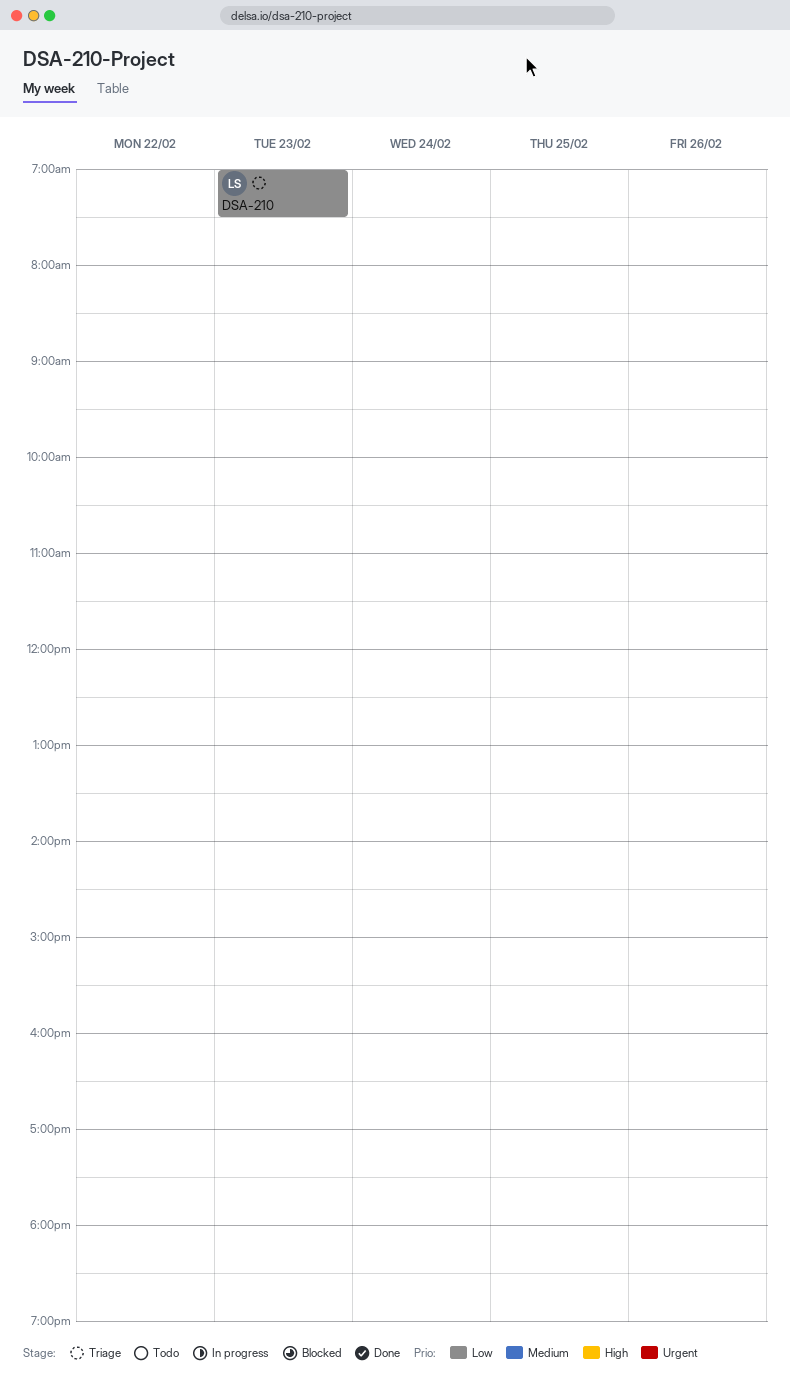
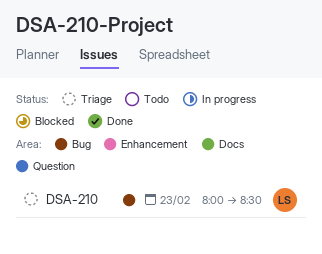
DSA-210, begins: 07:00 -> 08:00
DSA-210, ends: 07:30 -> 08:30

